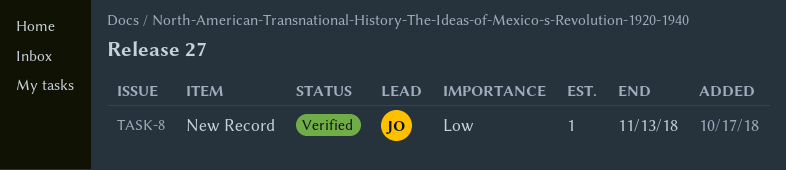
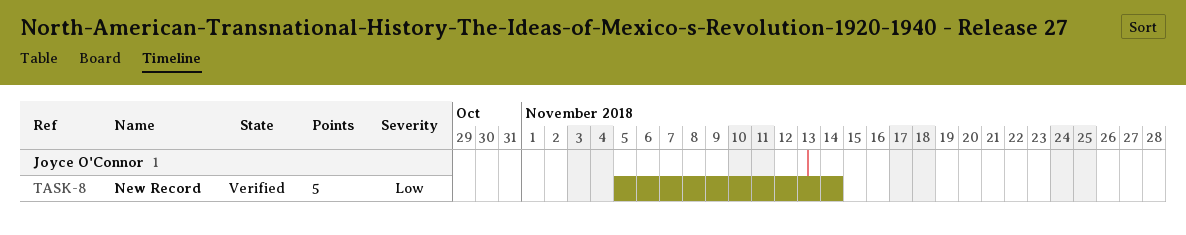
TASK-8, estimate: 1 -> 5
TASK-8, due: Nov 13 -> Nov 14

